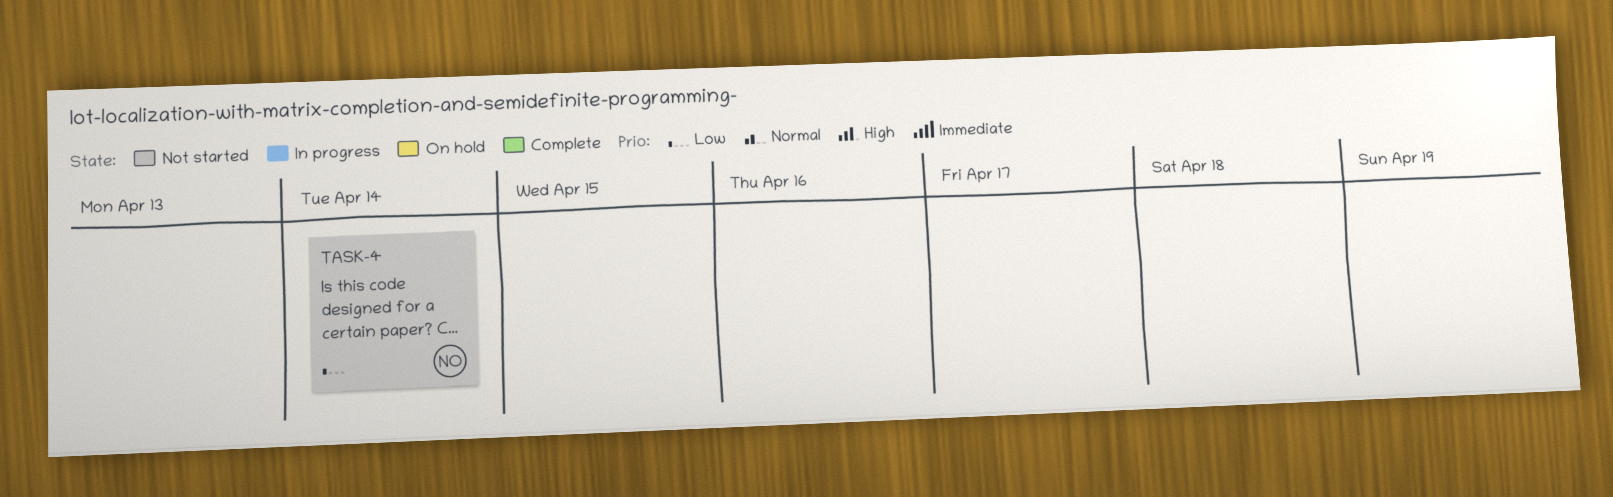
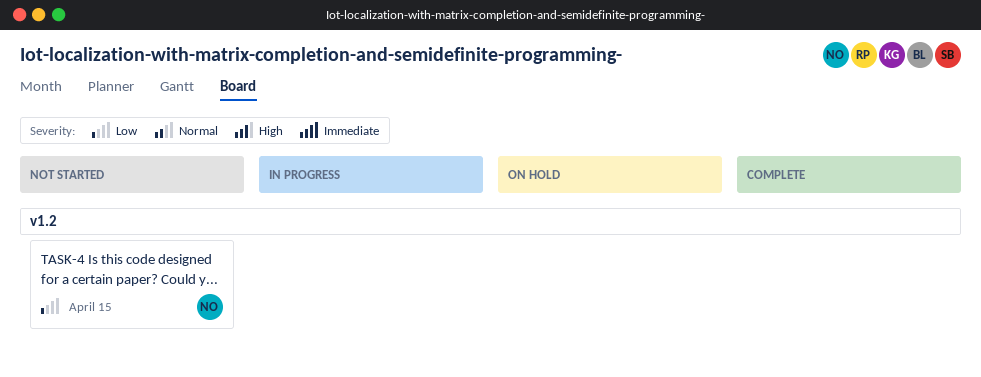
TASK-4, due: Apr 14 -> Apr 15

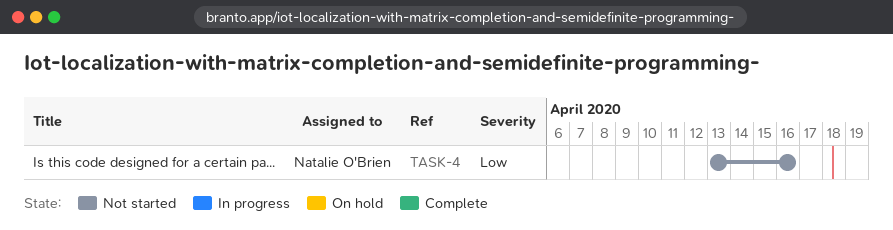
TASK-4, due: Apr 15 -> Apr 16

